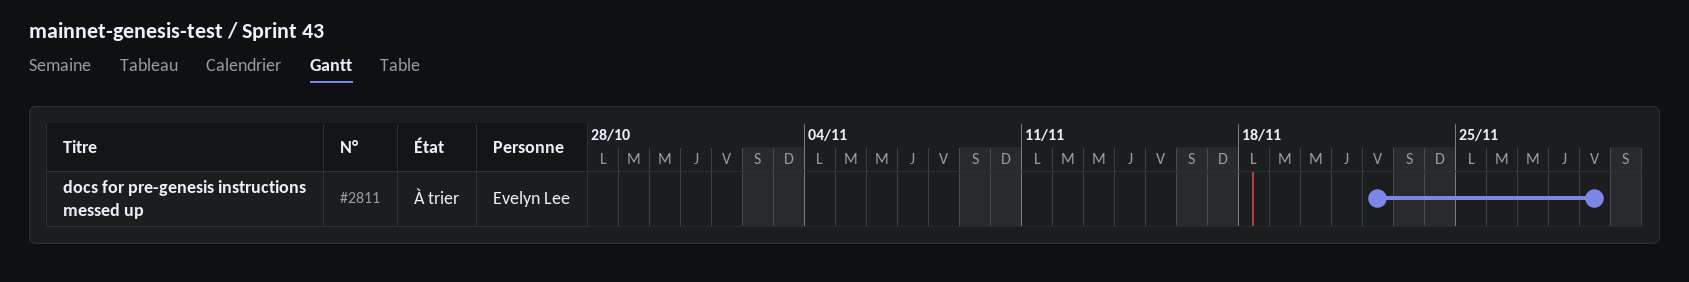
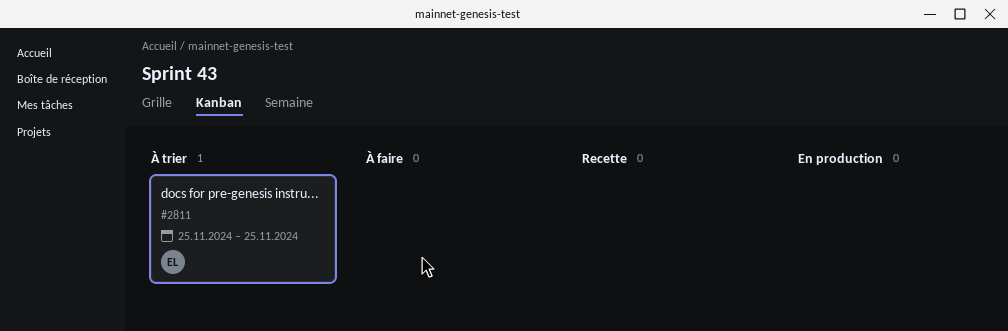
#2811, start: Nov 22 -> Nov 25
#2811, due: Nov 29 -> Nov 25

